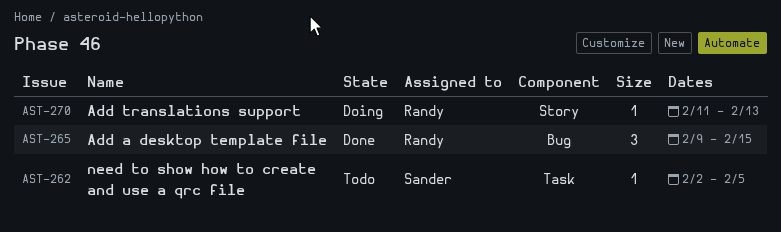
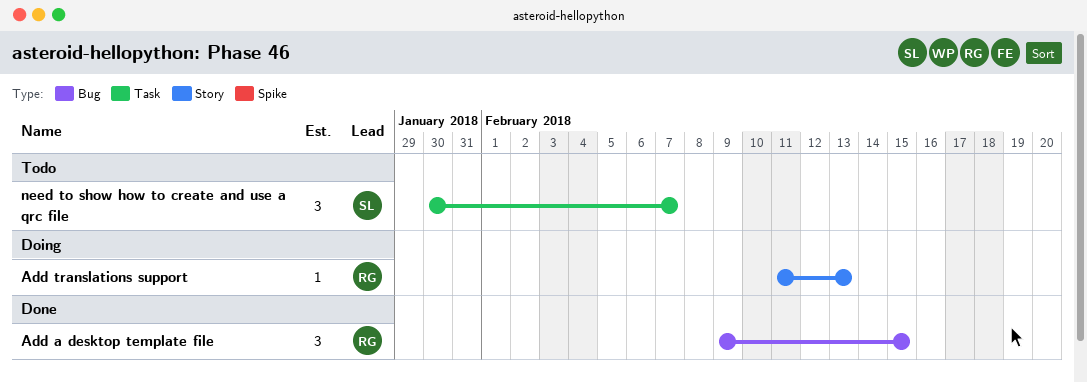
need to show how to create and use a qrc file, estimate: 1 -> 3
need to show how to create and use a qrc file, start: Feb 2 -> Jan 30
need to show how to create and use a qrc file, due: Feb 5 -> Feb 7

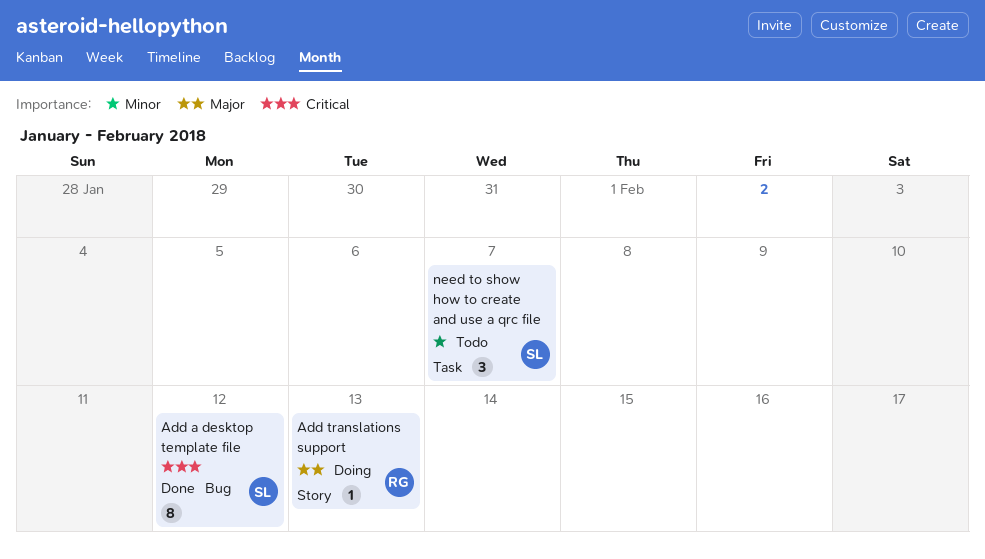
Add a desktop template file, owner: RG -> SL
Add a desktop template file, estimate: 3 -> 8
Add a desktop template file, due: Feb 15 -> Feb 12

